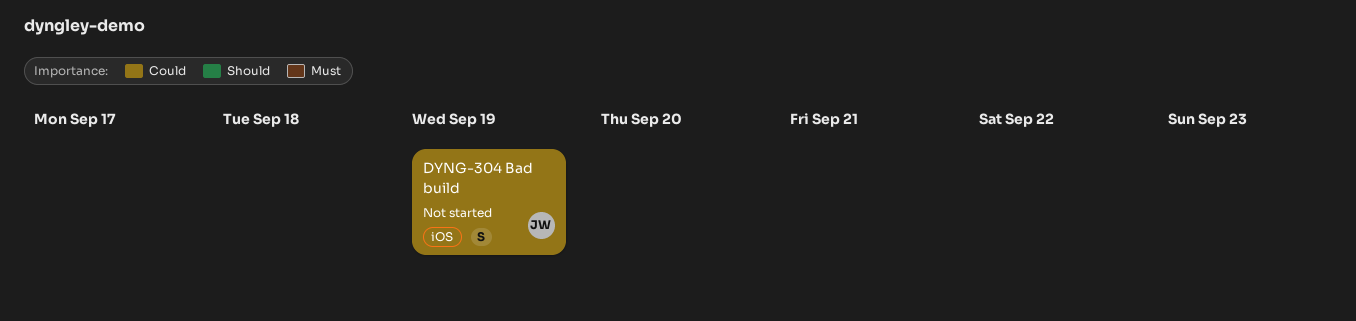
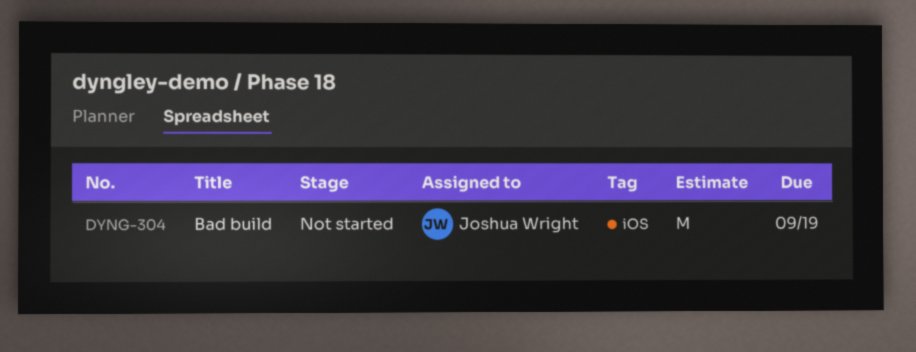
DYNG-304, estimate: S -> M

